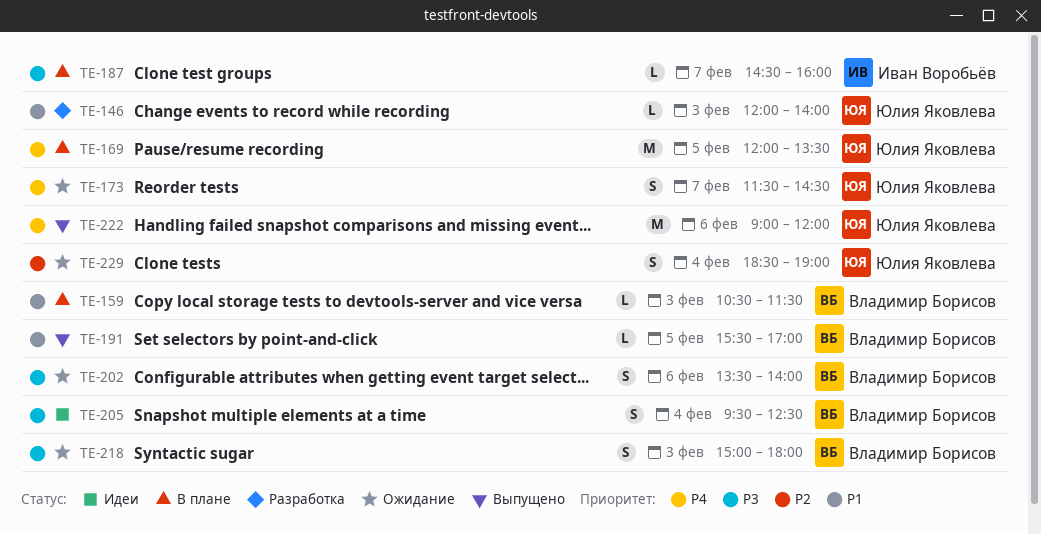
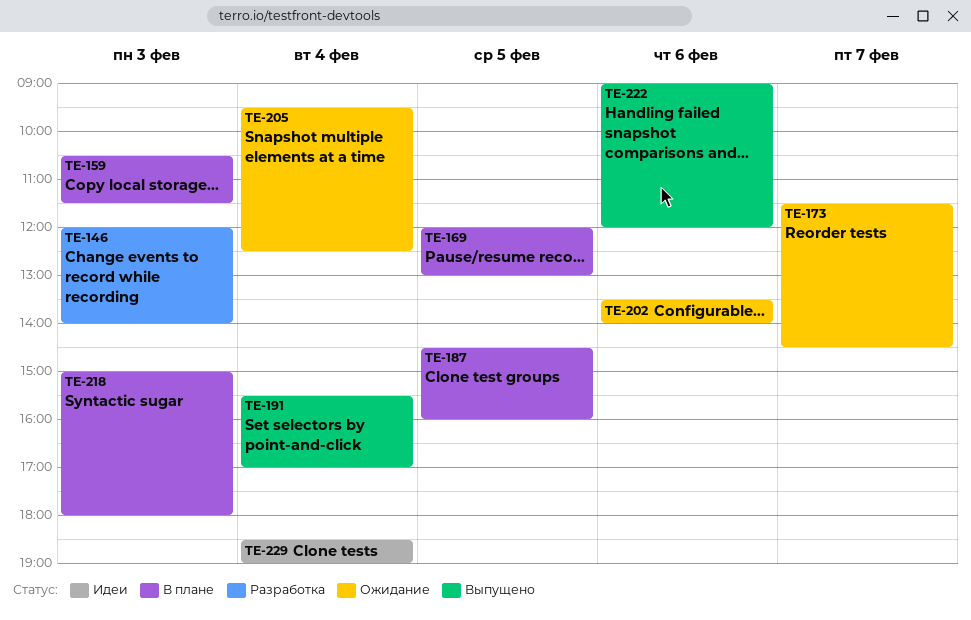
TE-169, ends: 13:30 -> 13:00
TE-187, day: Feb 7 -> Feb 5
TE-191, day: Feb 5 -> Feb 4
TE-205, status: Идеи -> Ожидание
TE-218, status: Ожидание -> В плане
TE-229, status: Ожидание -> Идеи

